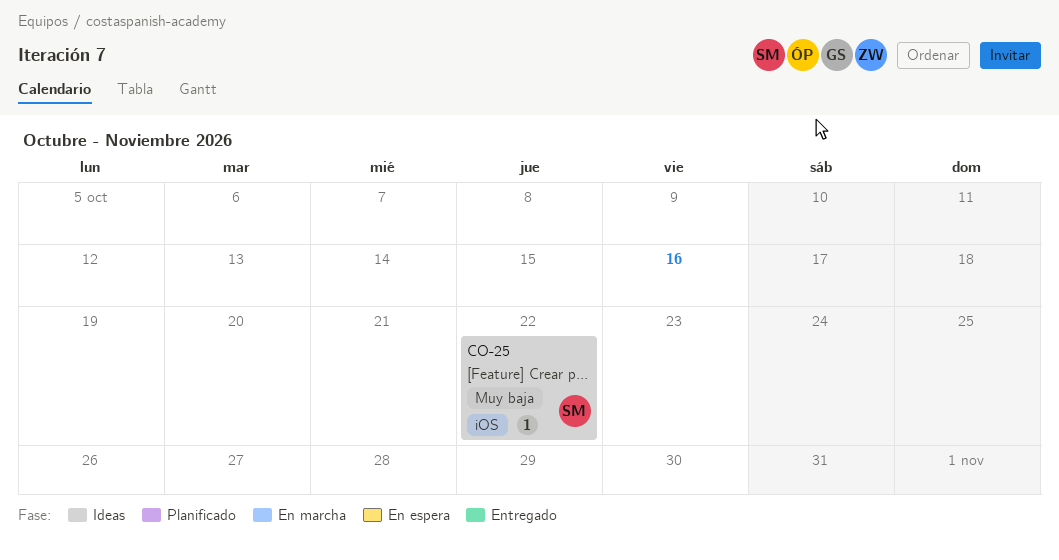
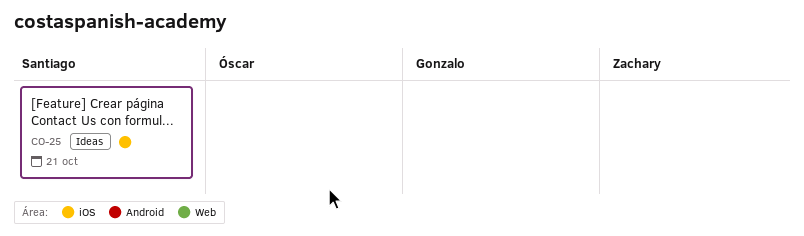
CO-25, due: Oct 22 -> Oct 21

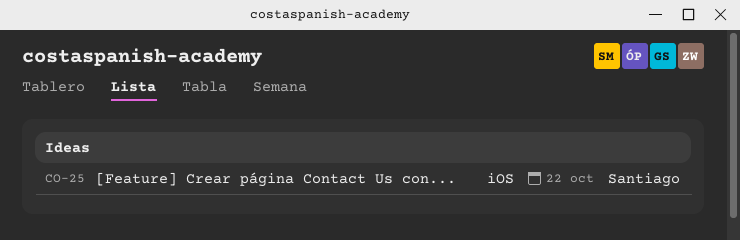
CO-25, due: Oct 21 -> Oct 22

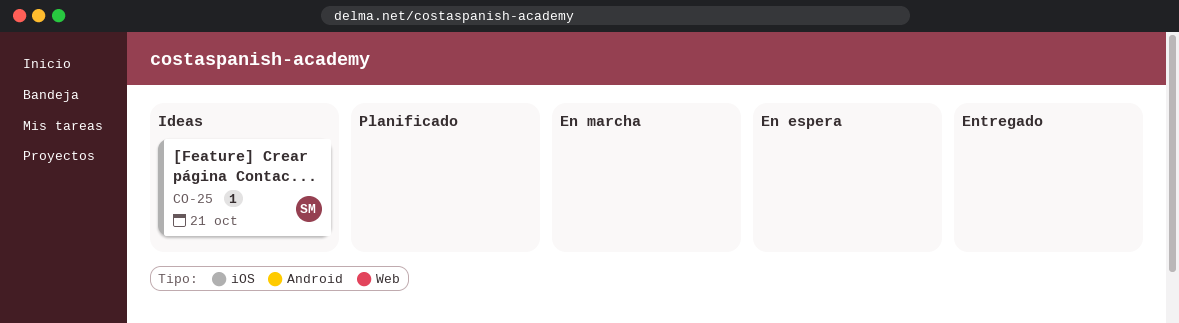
CO-25, due: Oct 22 -> Oct 21

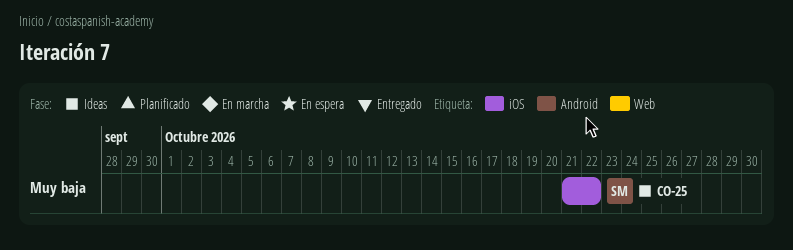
CO-25, due: Oct 21 -> Oct 22

